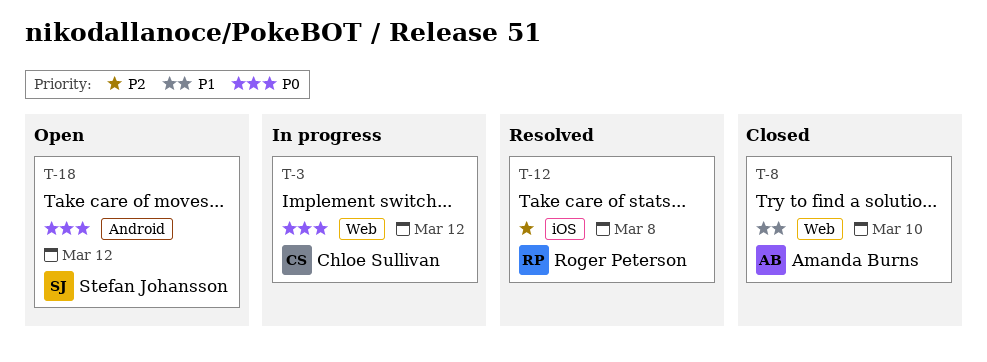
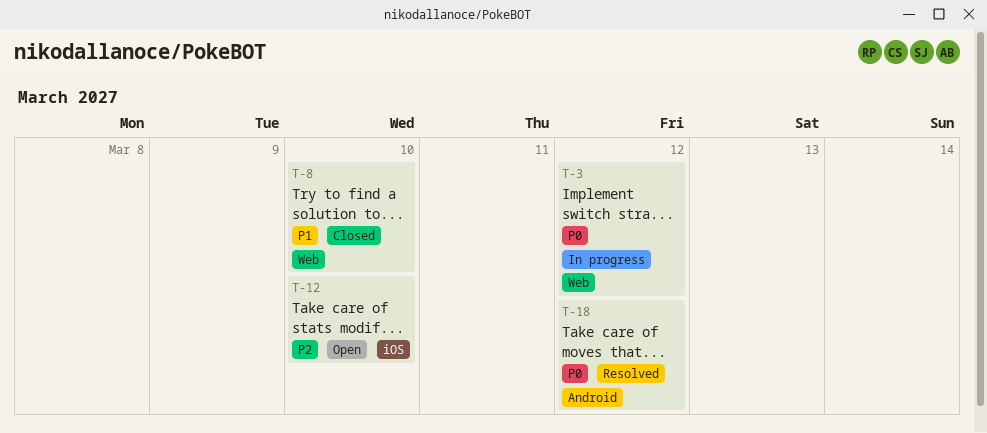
T-12, status: Resolved -> Open
T-12, due: Mar 8 -> Mar 10
T-18, status: Open -> Resolved

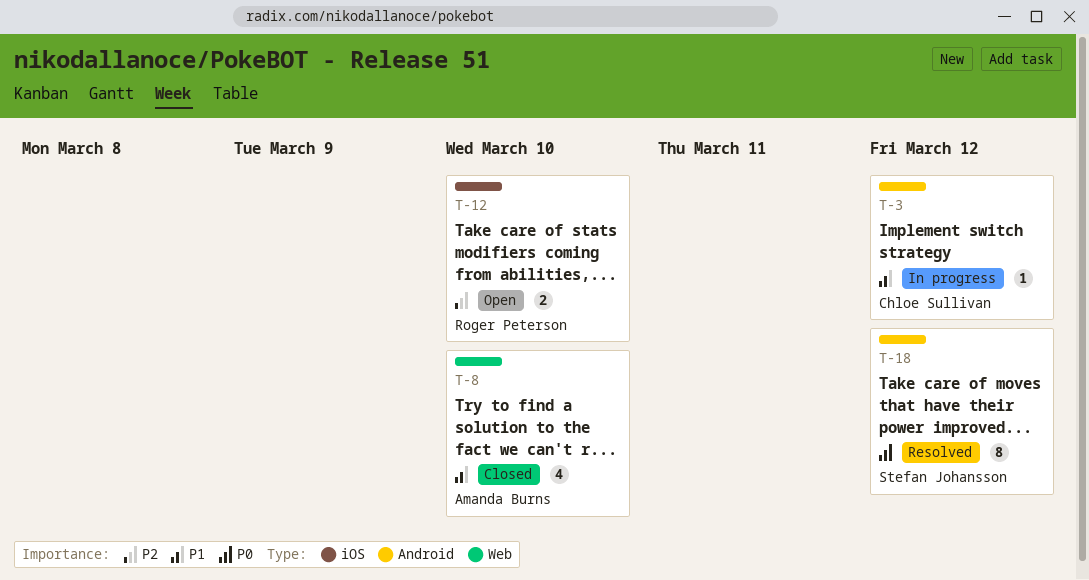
T-3, priority: P0 -> P1
T-3, label: Web -> Android

